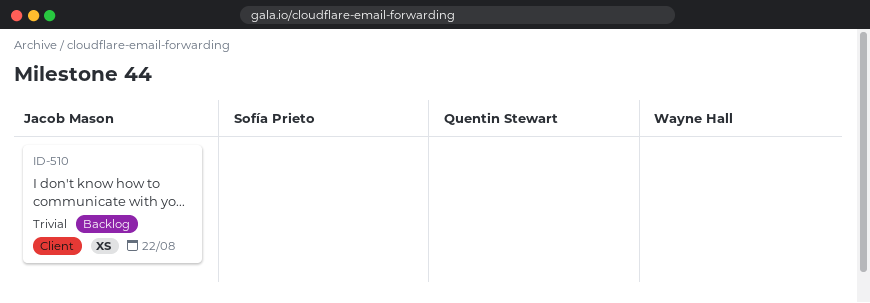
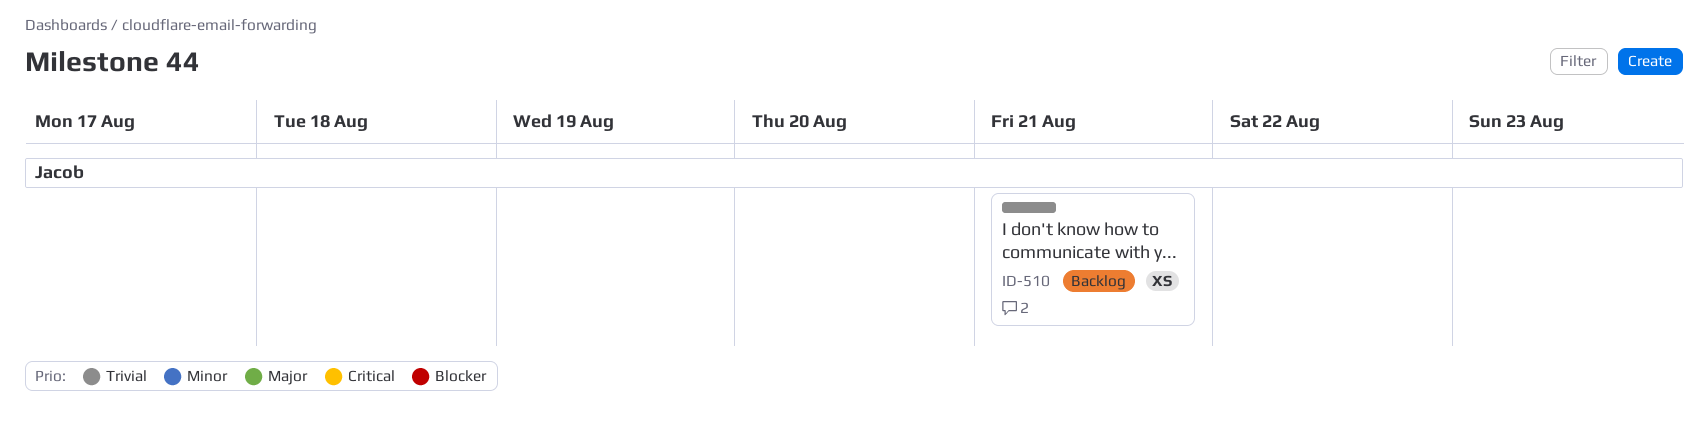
ID-510, due: Aug 22 -> Aug 21

